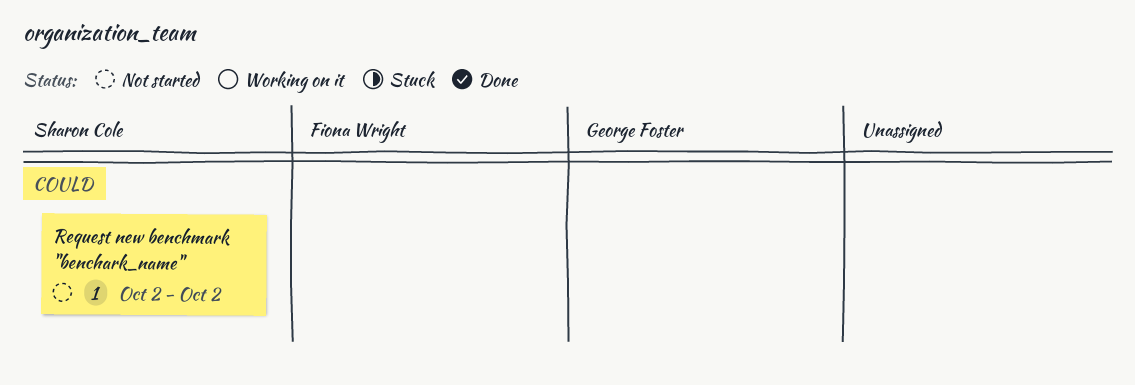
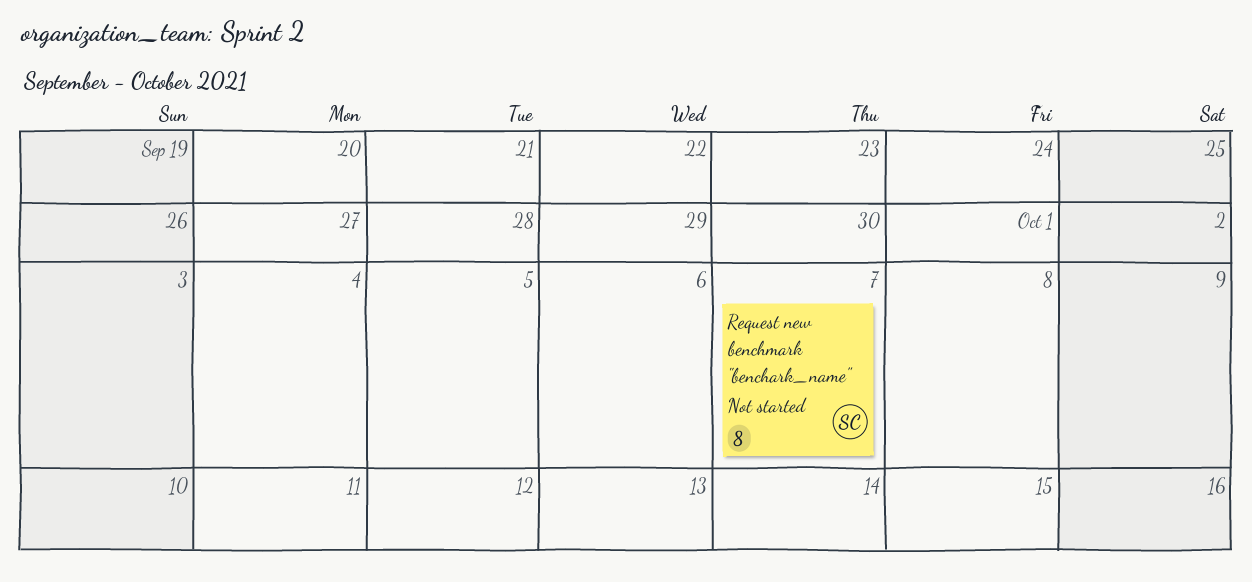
Request new benchmark "benchark_name", estimate: 1 -> 8
Request new benchmark "benchark_name", due: Oct 2 -> Oct 7

